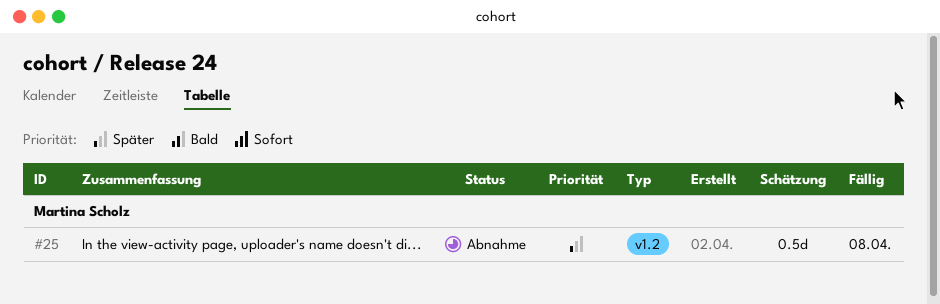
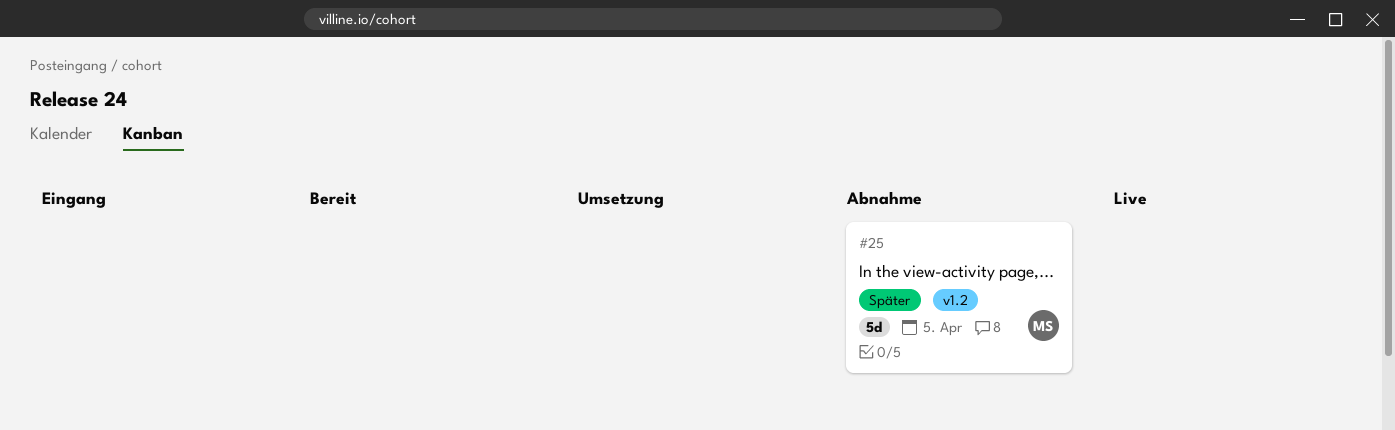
#25, estimate: 0.5d -> 5d
#25, due: Apr 8 -> Apr 5

